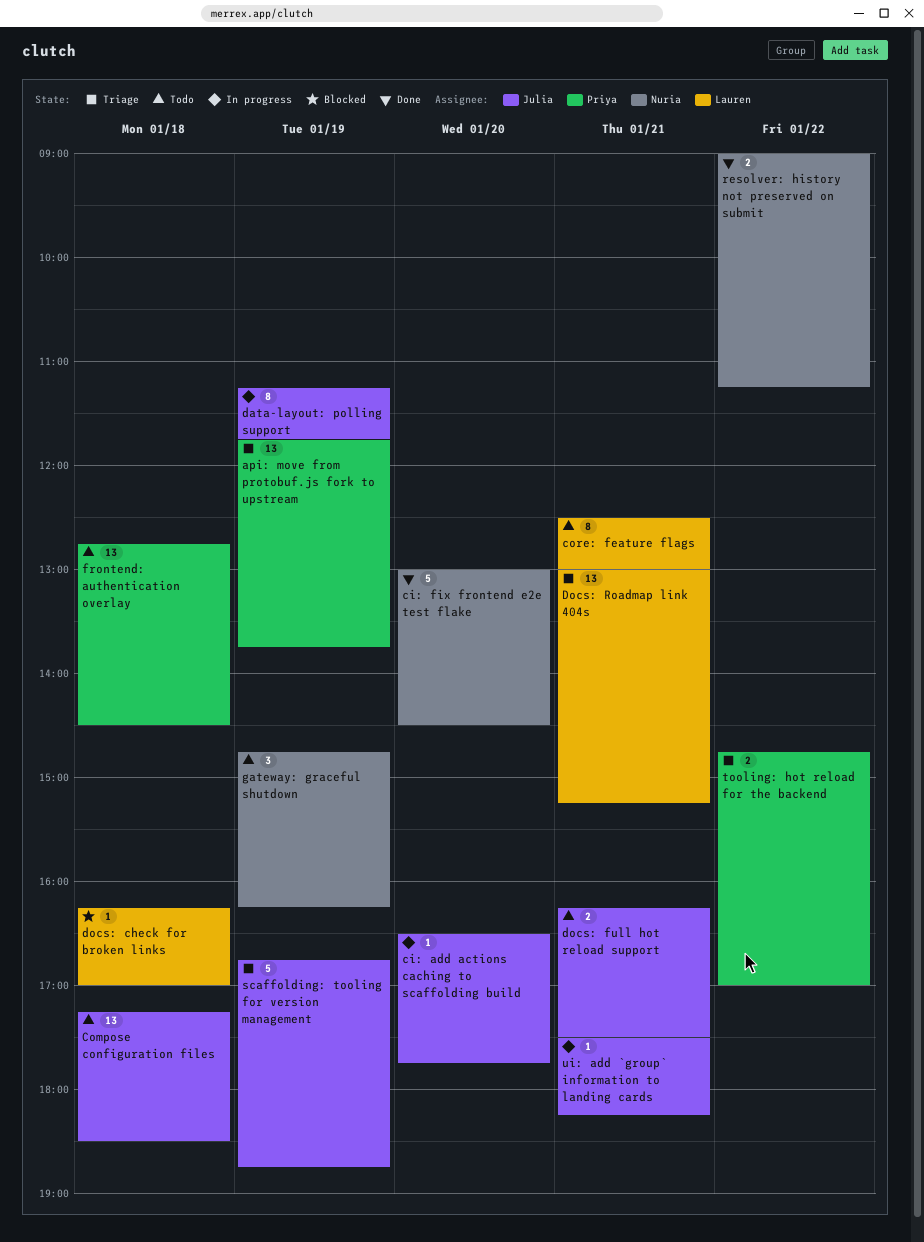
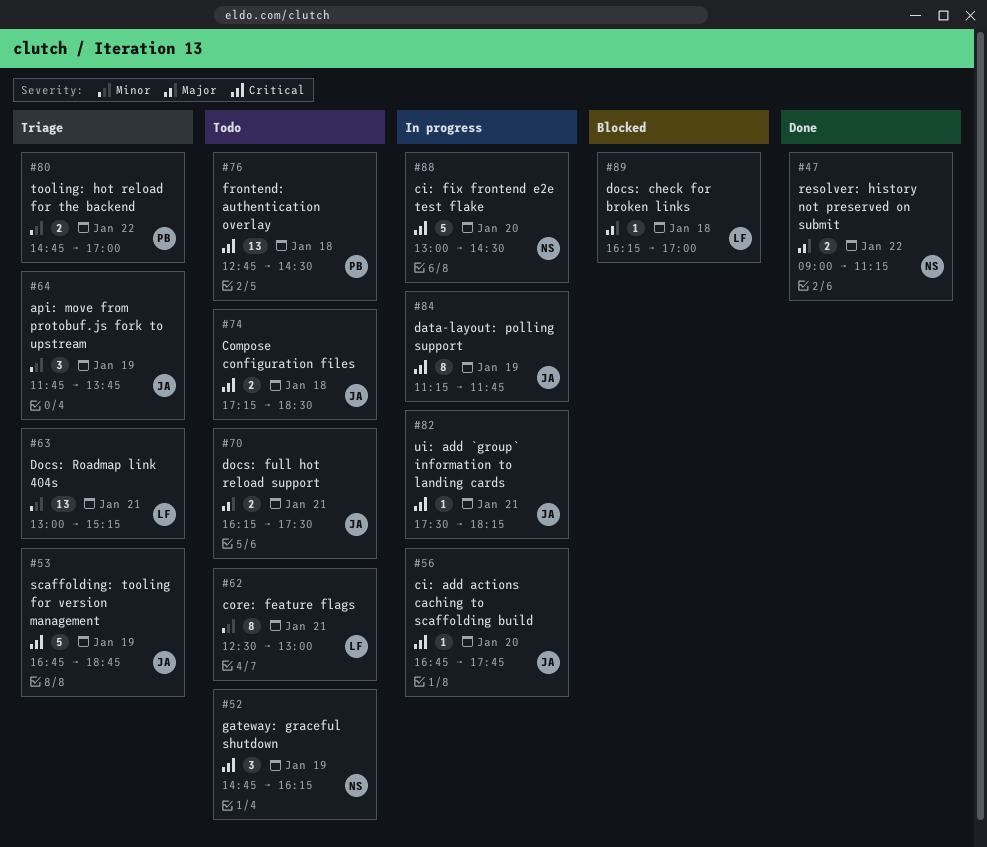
api: move from protobuf.js fork to upstream, owner: Priya -> Julia
api: move from protobuf.js fork to upstream, estimate: 13 -> 3
ci: add actions caching to scaffolding build, begins: 16:30 -> 16:45
ci: fix frontend e2e test flake, status: Done -> In progress
Compose configuration files, estimate: 13 -> 2

